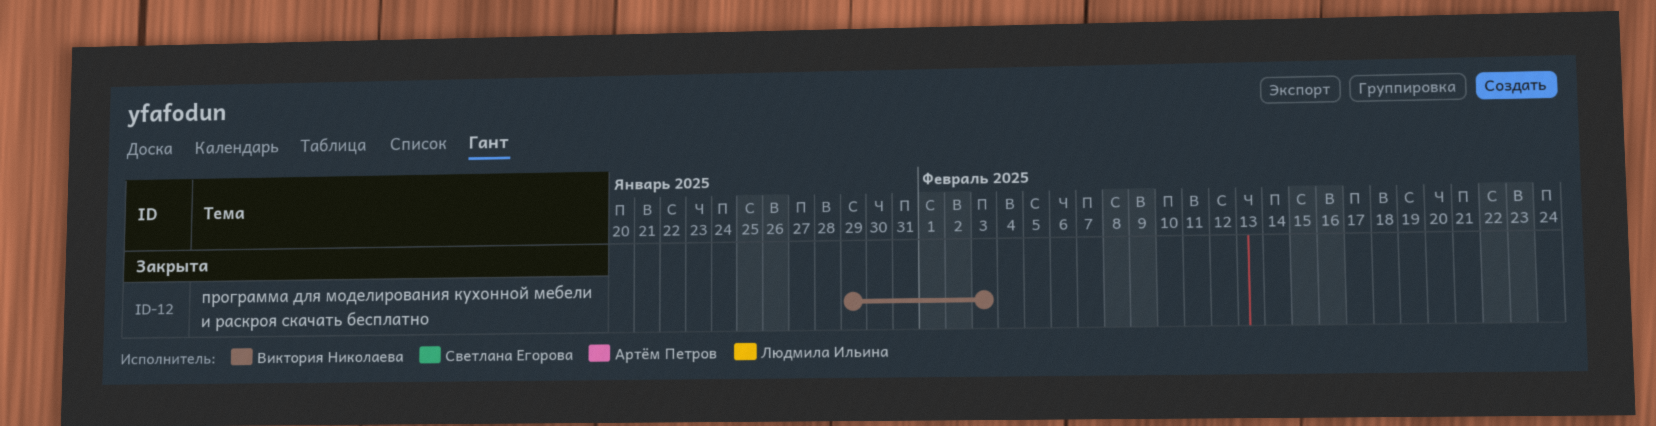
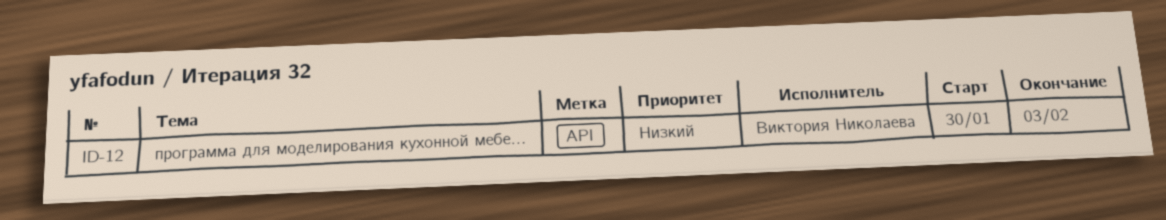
ID-12, start: Jan 29 -> Jan 30

